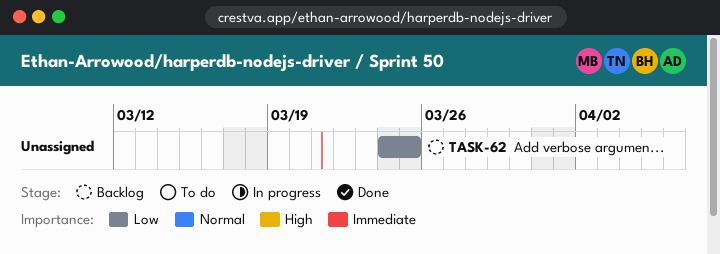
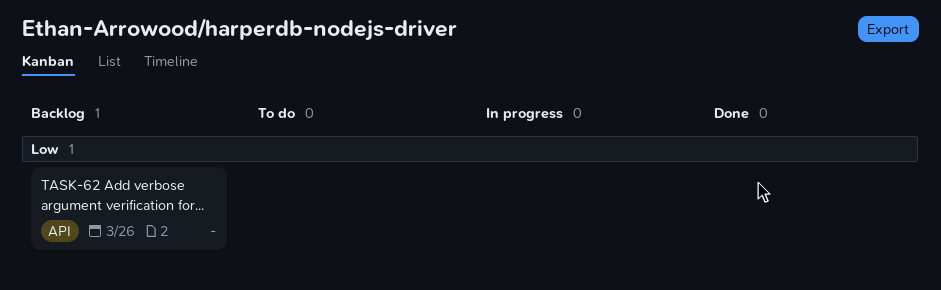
TASK-62, due: Mar 25 -> Mar 26

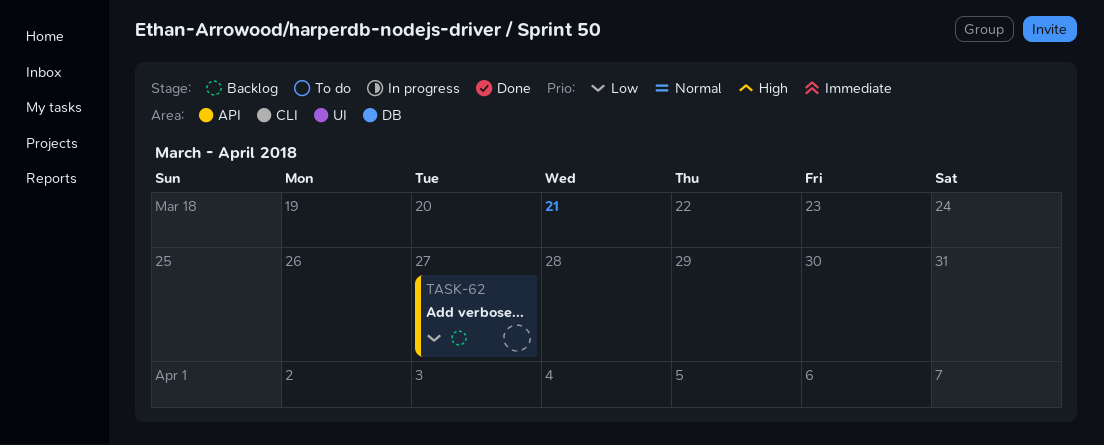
TASK-62, due: Mar 26 -> Mar 27

